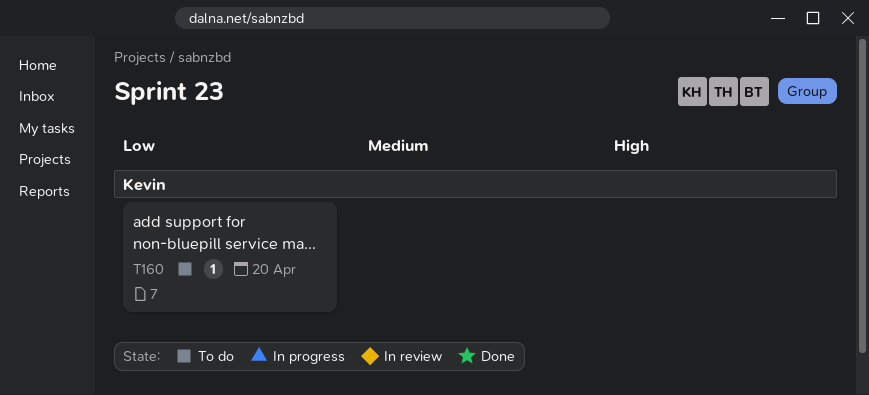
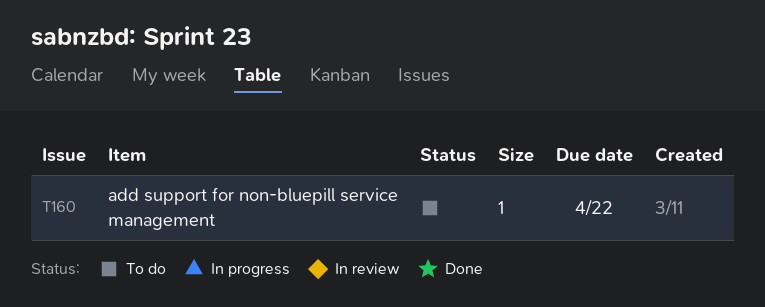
T160, due: Apr 20 -> Apr 22

